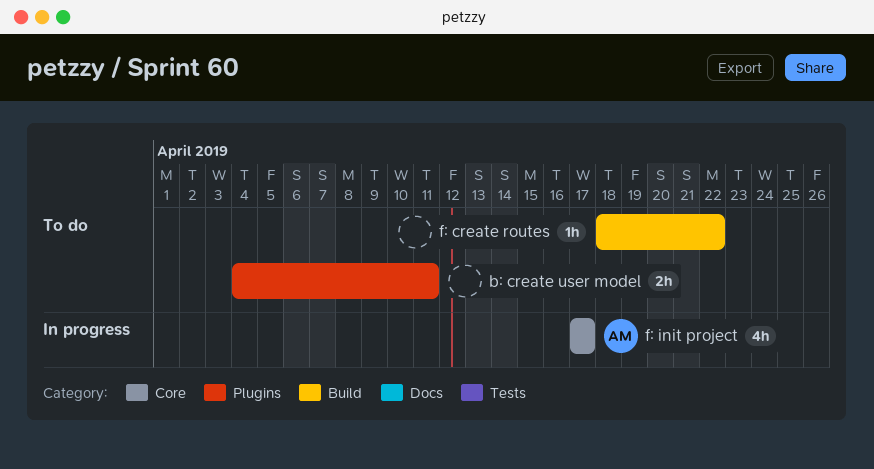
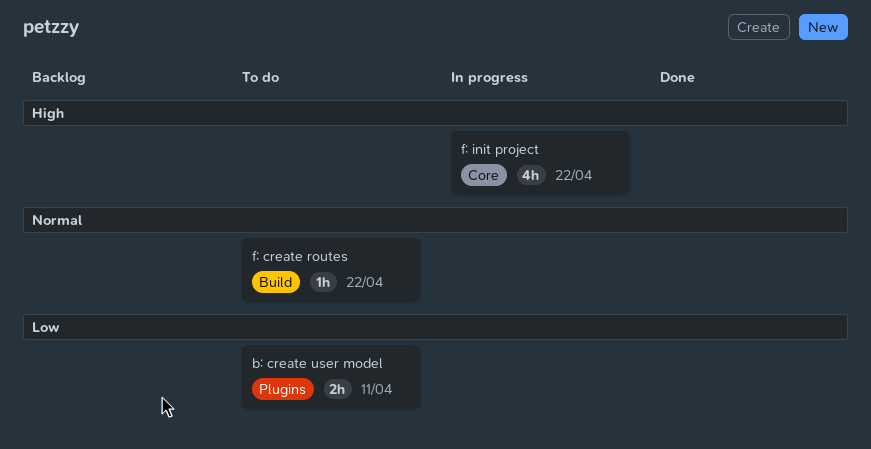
f: init project, due: Apr 17 -> Apr 22

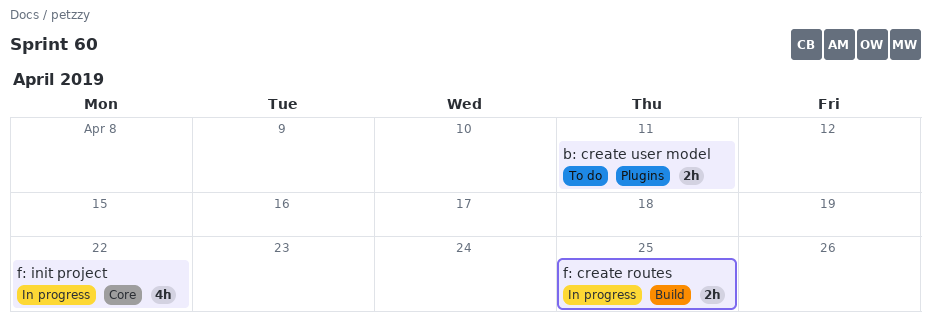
f: create routes, status: To do -> In progress
f: create routes, estimate: 1h -> 2h
f: create routes, due: Apr 22 -> Apr 25

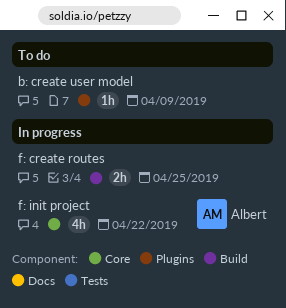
b: create user model, estimate: 2h -> 1h
b: create user model, due: Apr 11 -> Apr 9

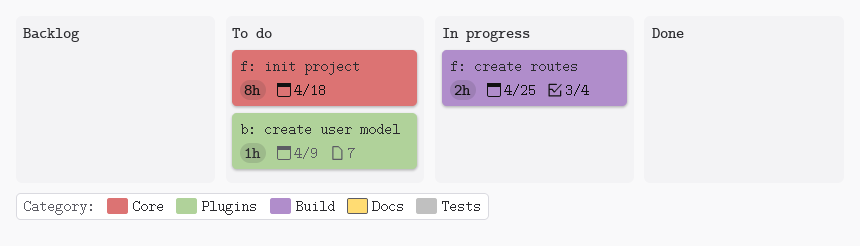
f: init project, status: In progress -> To do
f: init project, estimate: 4h -> 8h
f: init project, due: Apr 22 -> Apr 18

